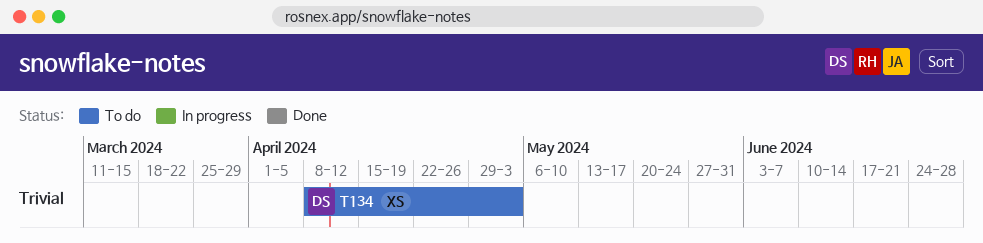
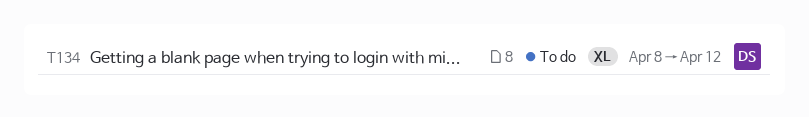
T134, estimate: XS -> XL
T134, due: May 3 -> Apr 12

